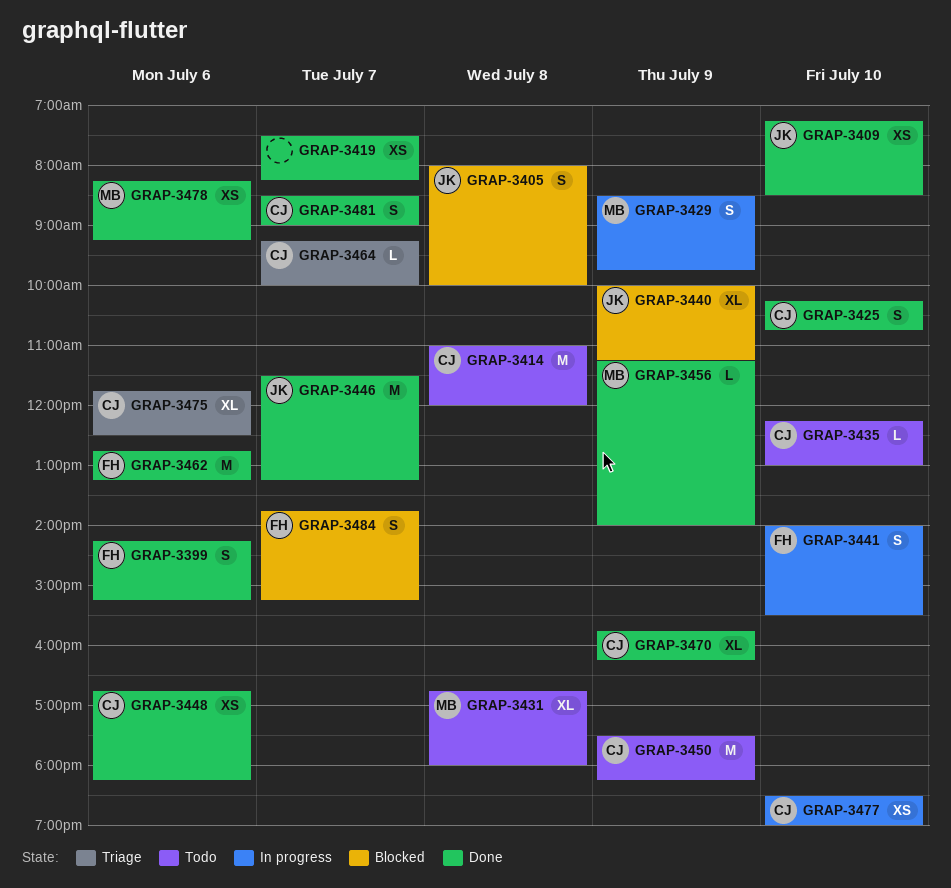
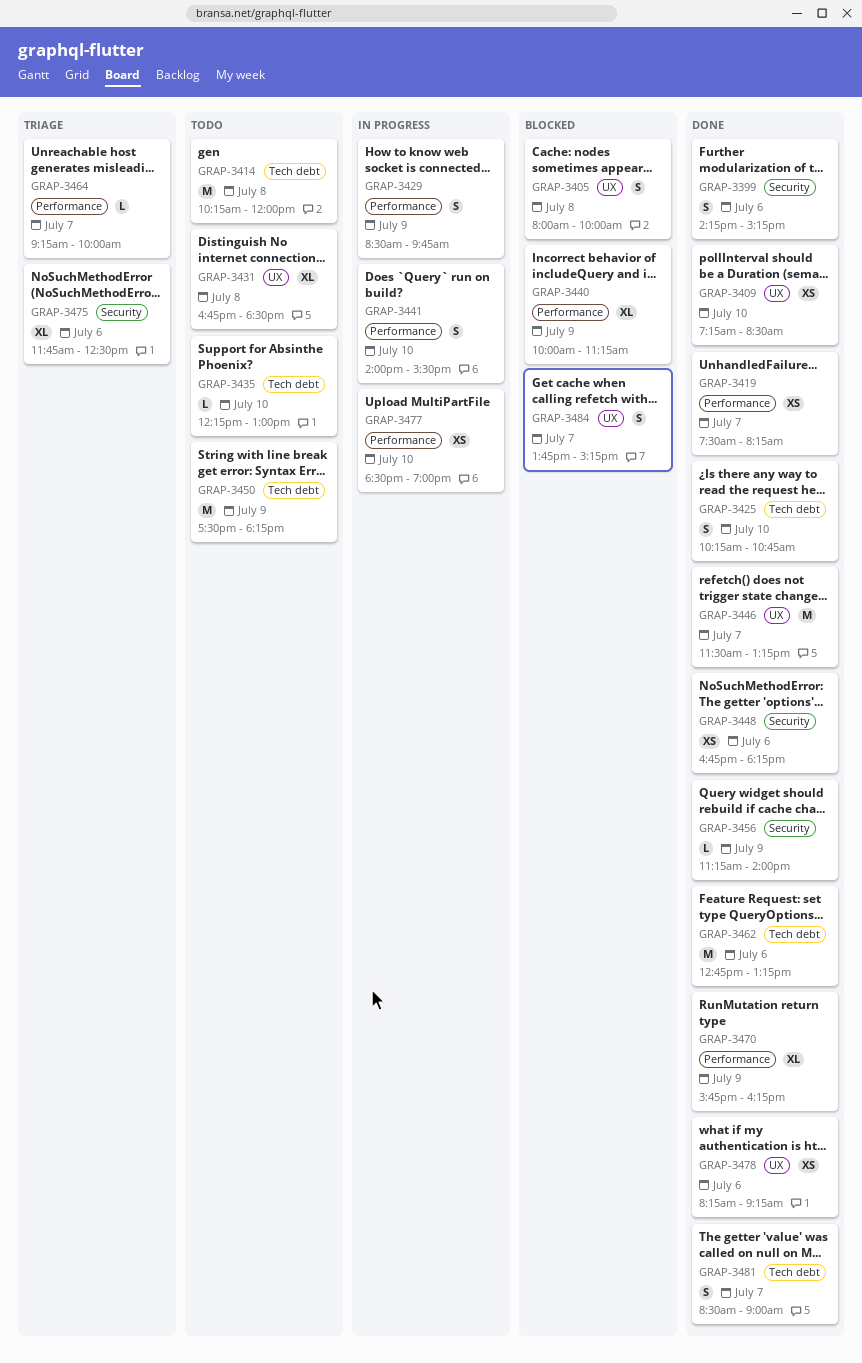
GRAP-3414, begins: 11:00 -> 10:15
GRAP-3431, ends: 18:00 -> 18:30

